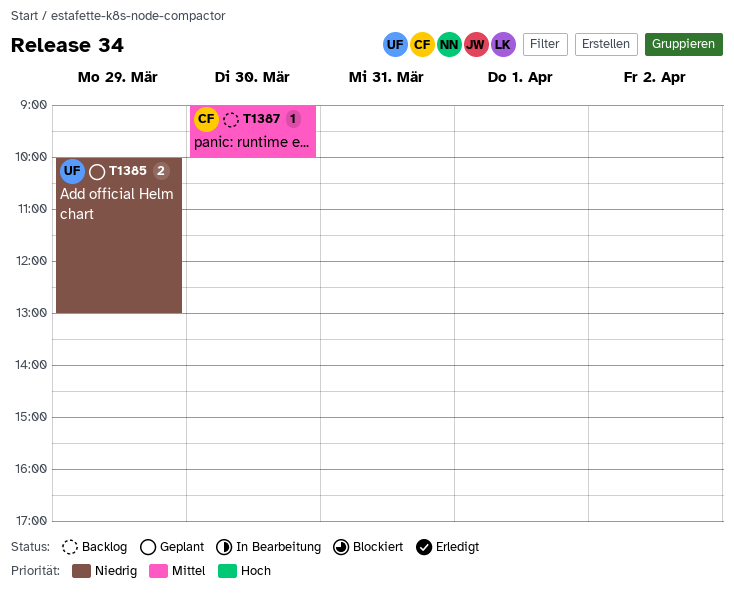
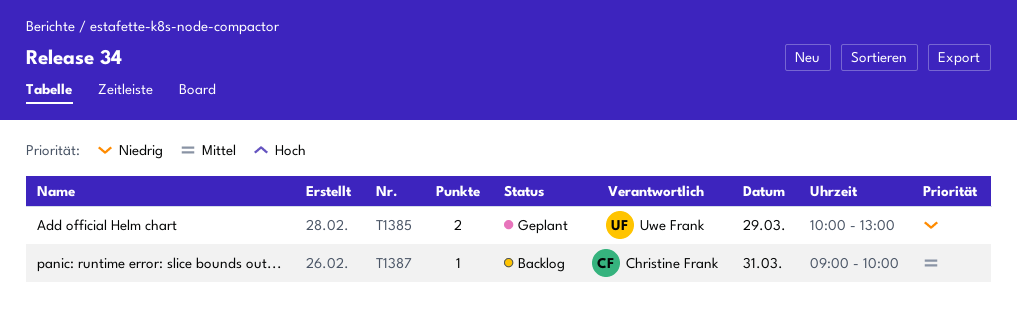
T1387, day: Mar 30 -> Mar 31

